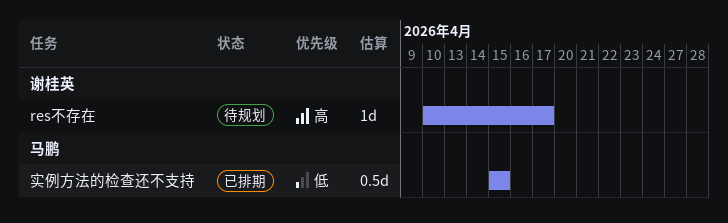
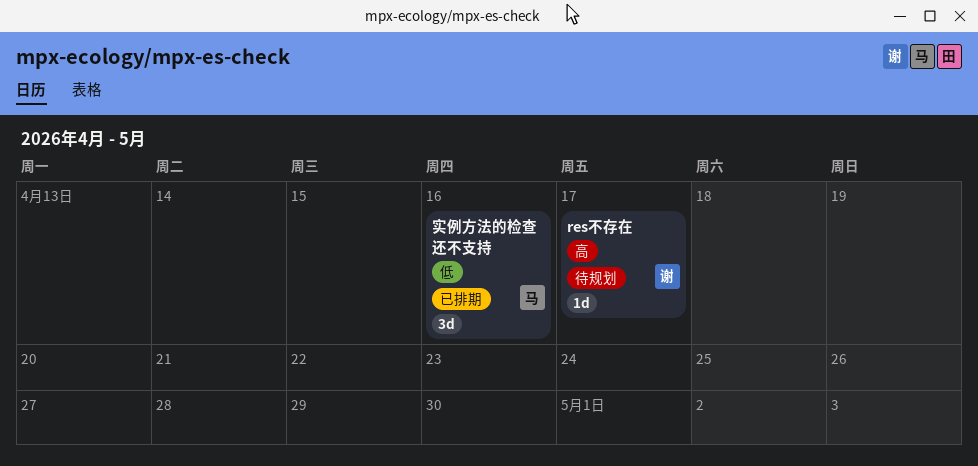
实例方法的检查还不支持, estimate: 0.5d -> 3d
实例方法的检查还不支持, due: Apr 15 -> Apr 16

